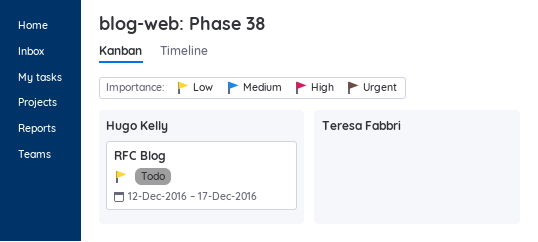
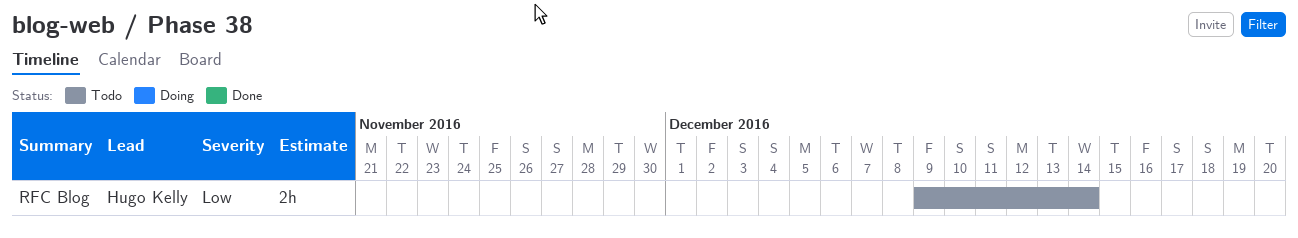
RFC Blog, start: Dec 12 -> Dec 9
RFC Blog, due: Dec 17 -> Dec 14

